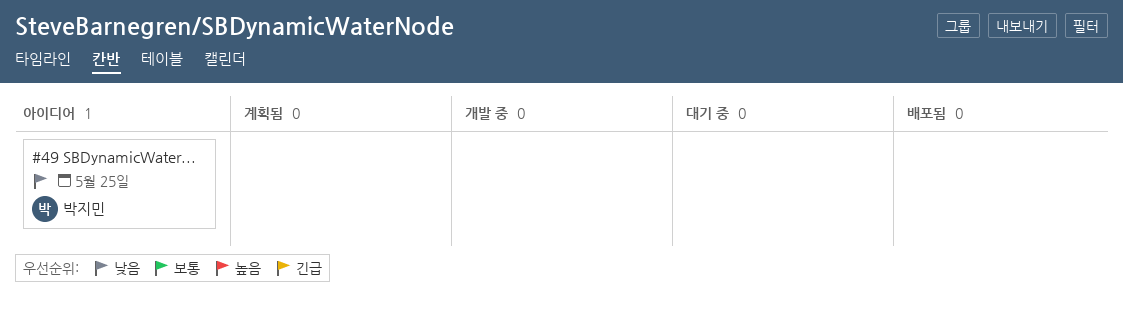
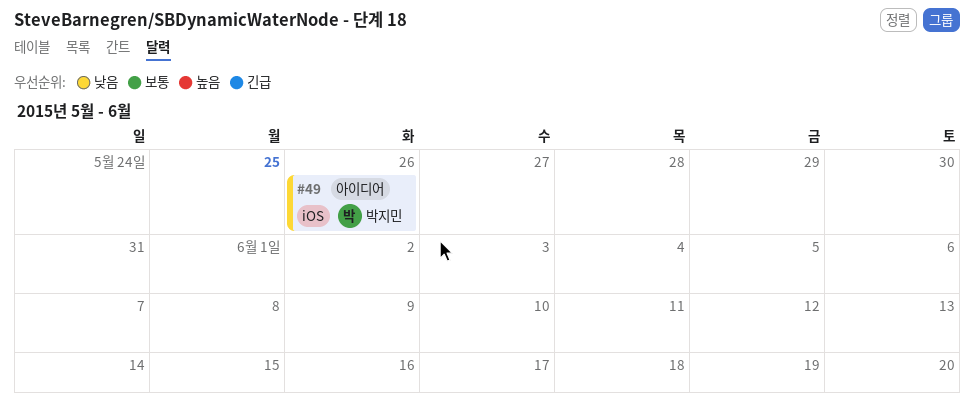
#49, due: May 25 -> May 26

